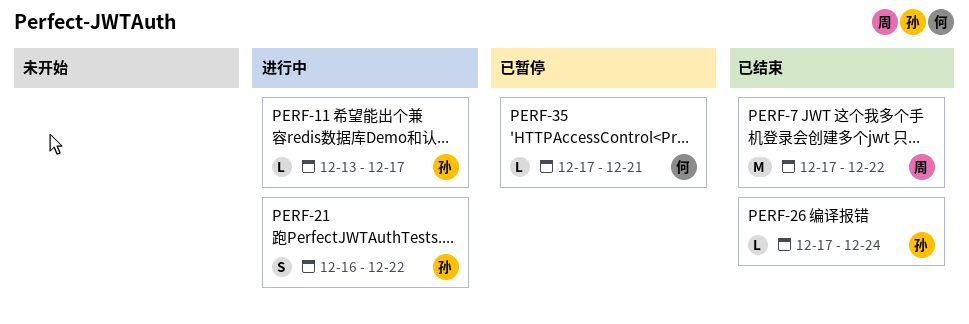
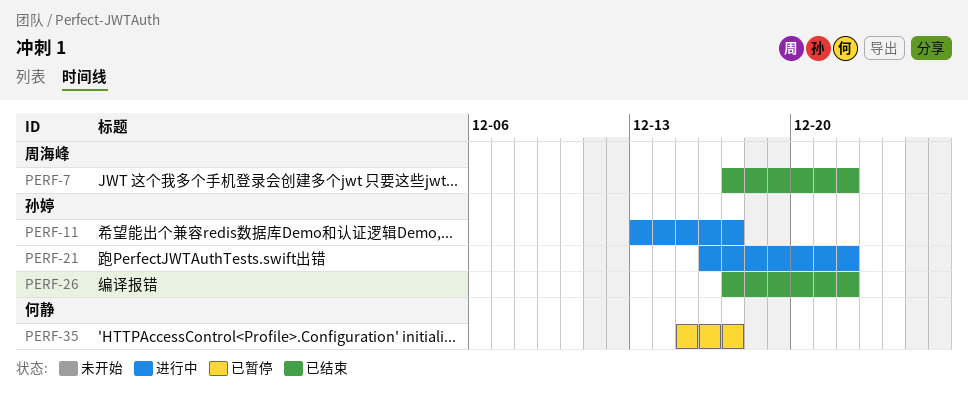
PERF-26, due: Dec 24 -> Dec 22
PERF-35, start: Dec 17 -> Dec 15
PERF-35, due: Dec 21 -> Dec 17

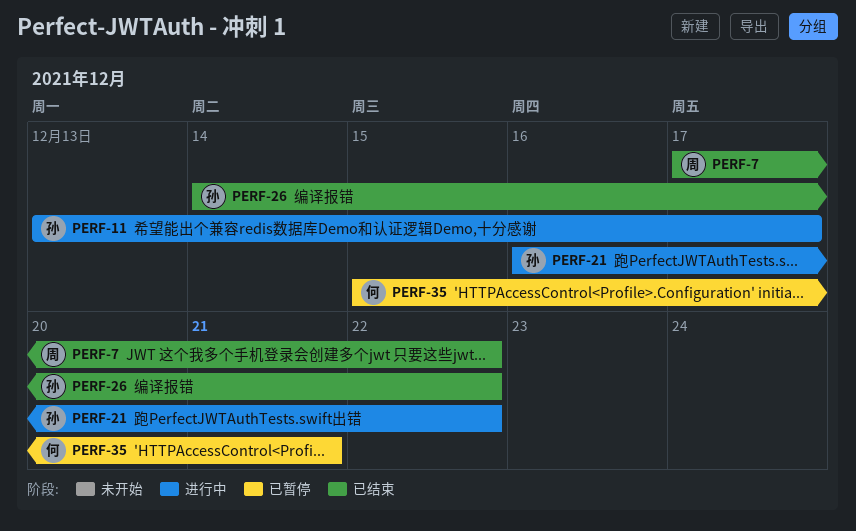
PERF-26, start: Dec 17 -> Dec 14
PERF-35, due: Dec 17 -> Dec 21

